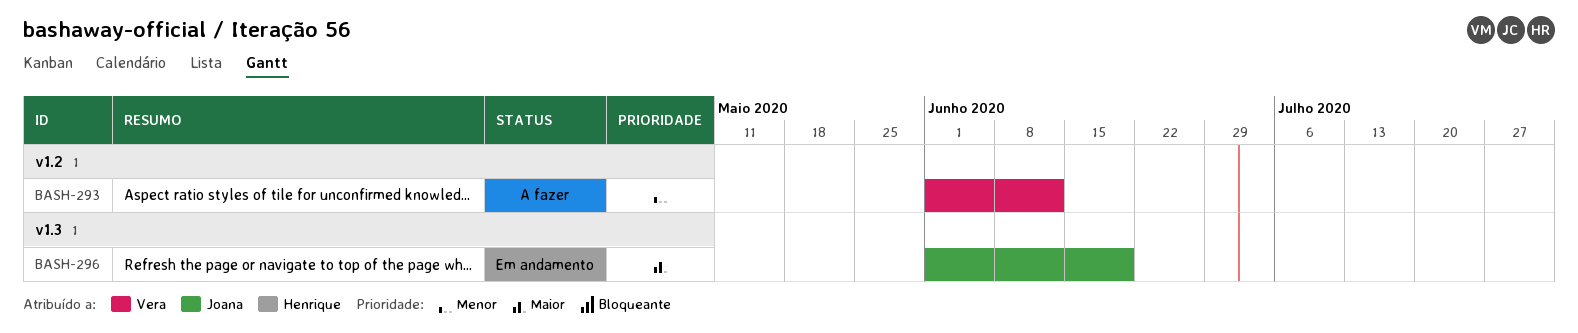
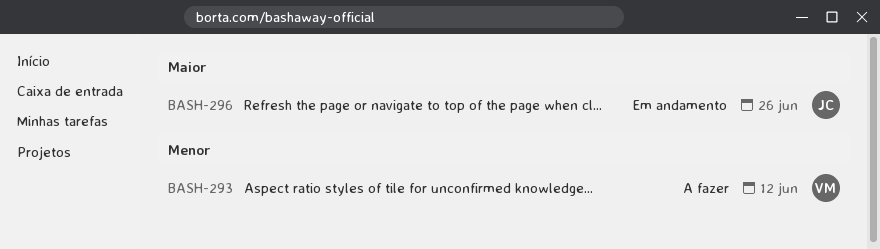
BASH-296, due: Jun 19 -> Jun 26

